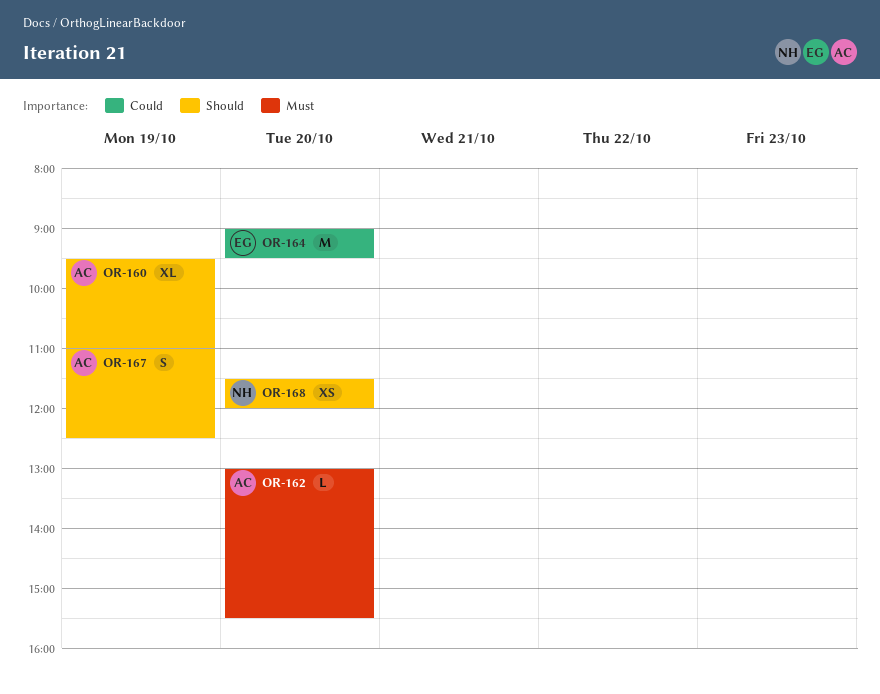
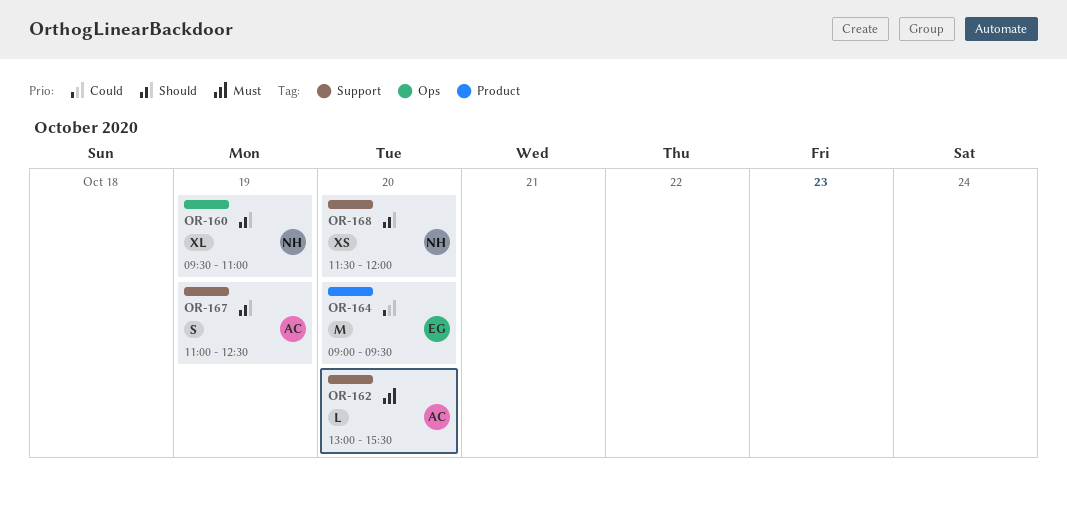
OR-160, owner: AC -> NH

